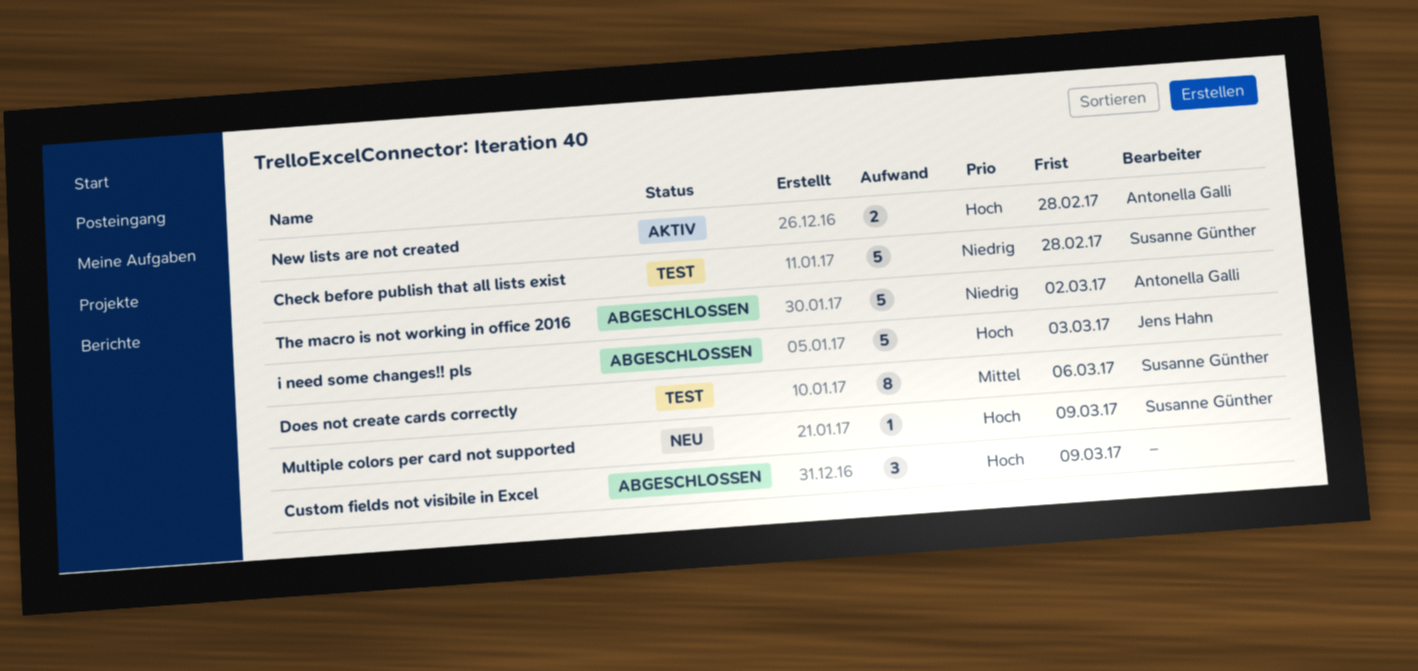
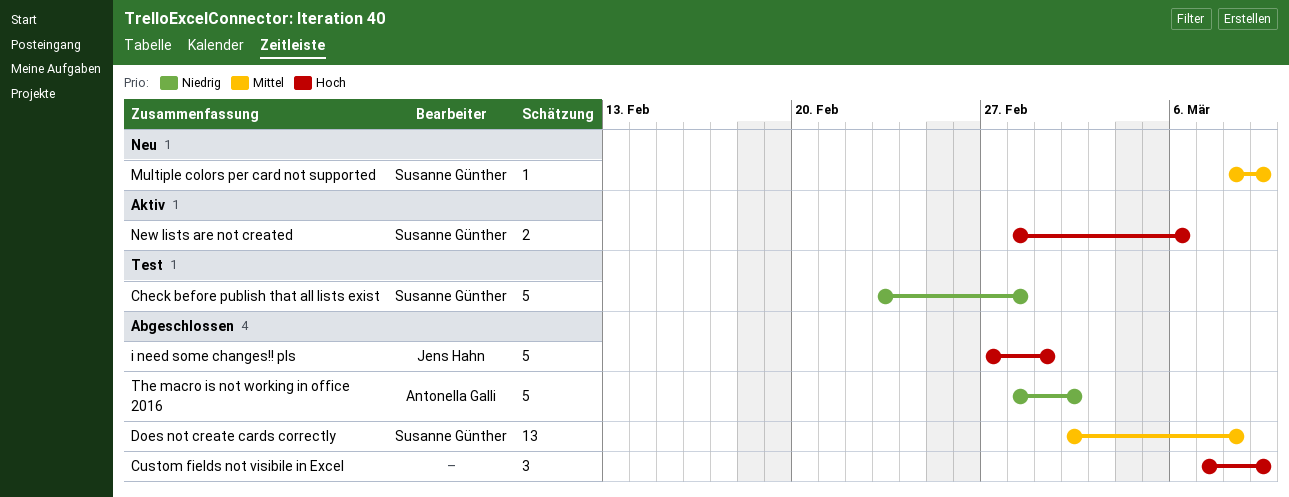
Does not create cards correctly, status: Test -> Abgeschlossen
Does not create cards correctly, estimate: 8 -> 13
Does not create cards correctly, due: Mar 6 -> Mar 8
i need some changes!! pls, due: Mar 3 -> Mar 1
Multiple colors per card not supported, priority: Hoch -> Mittel
New lists are not created, owner: Antonella Galli -> Susanne Günther
New lists are not created, due: Feb 28 -> Mar 6

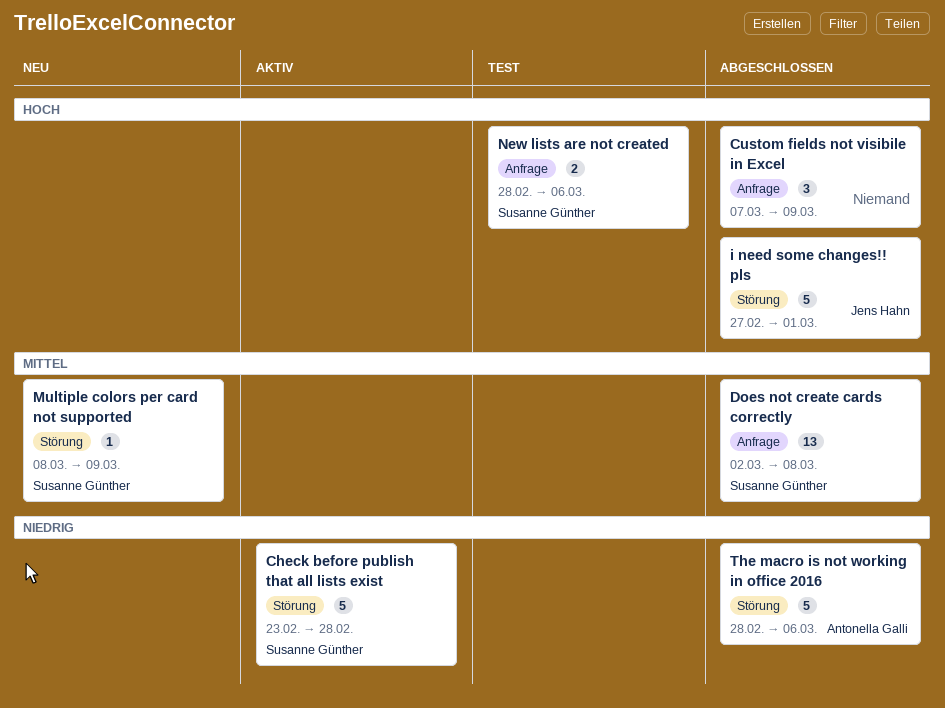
Check before publish that all lists exist, status: Test -> Aktiv
New lists are not created, status: Aktiv -> Test
The macro is not working in office 2016, due: Mar 2 -> Mar 6

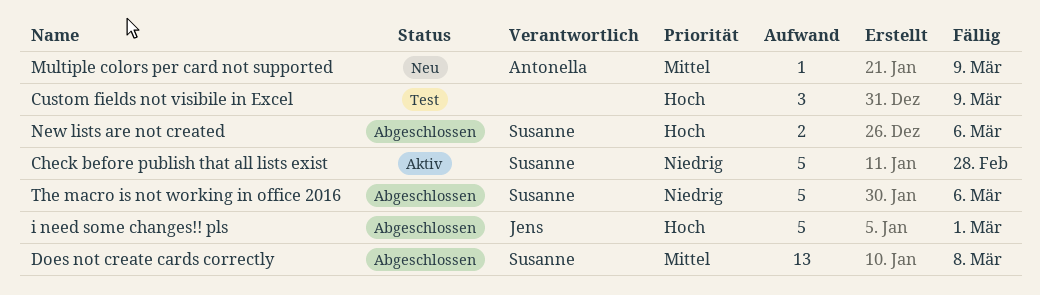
Custom fields not visibile in Excel, status: Abgeschlossen -> Test
Multiple colors per card not supported, owner: Susanne Günther -> Antonella Galli
New lists are not created, status: Test -> Abgeschlossen
The macro is not working in office 2016, owner: Antonella Galli -> Susanne Günther

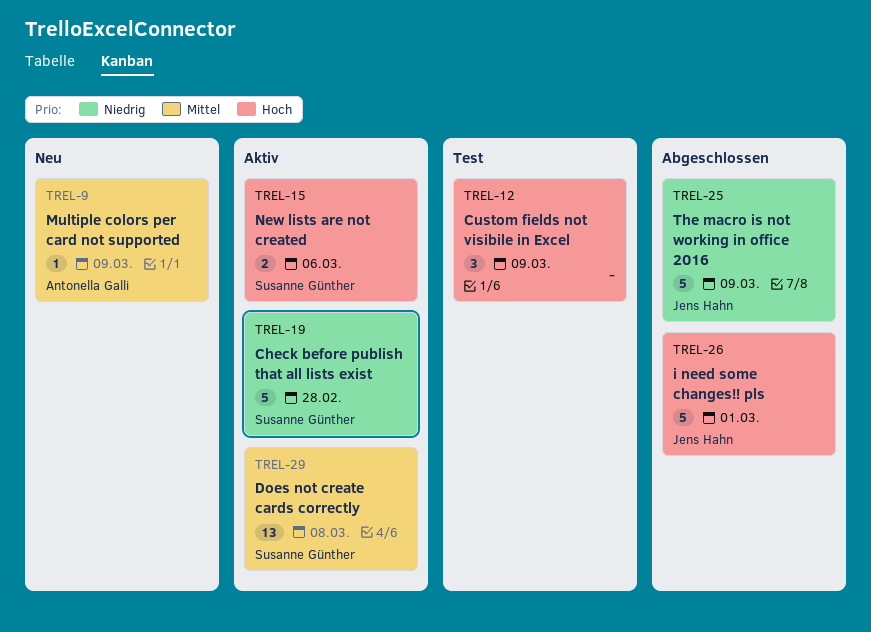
Does not create cards correctly, status: Abgeschlossen -> Aktiv
New lists are not created, status: Abgeschlossen -> Aktiv
The macro is not working in office 2016, owner: Susanne Günther -> Jens Hahn
The macro is not working in office 2016, due: Mar 6 -> Mar 9

